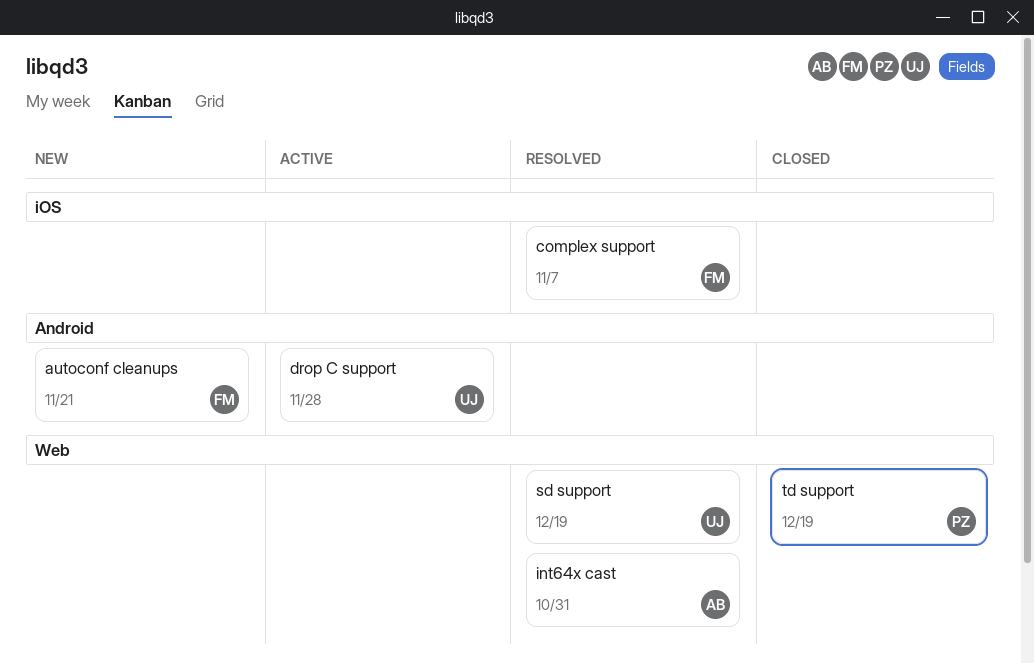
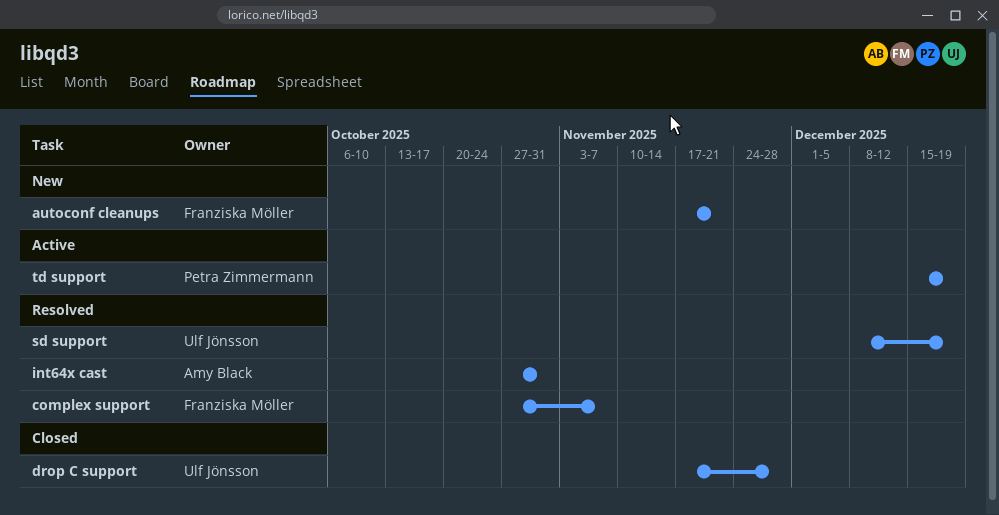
drop C support, status: Active -> Closed
td support, status: Closed -> Active

